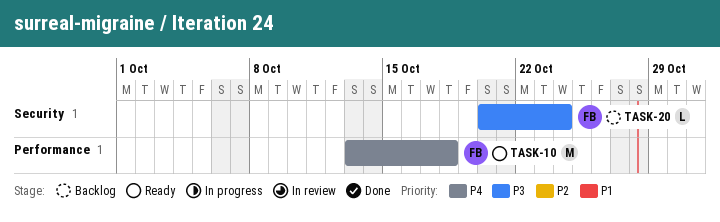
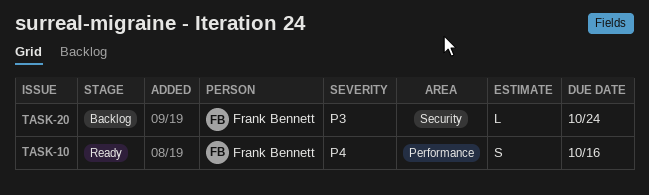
TASK-10, estimate: M -> S
TASK-10, due: Oct 18 -> Oct 16

